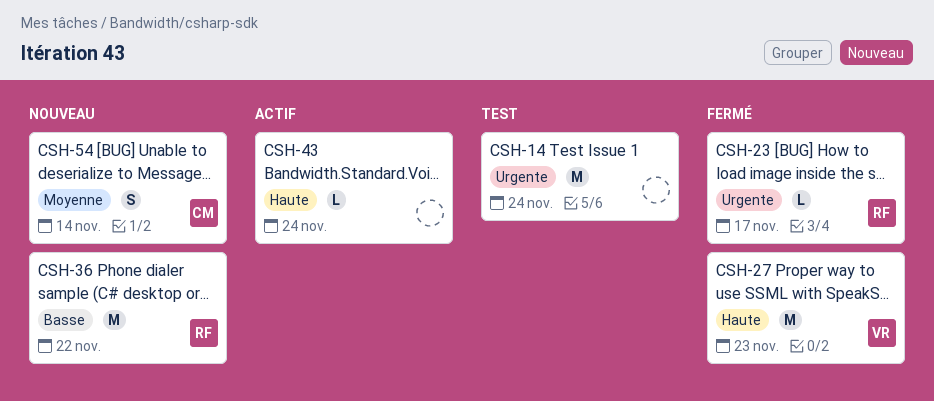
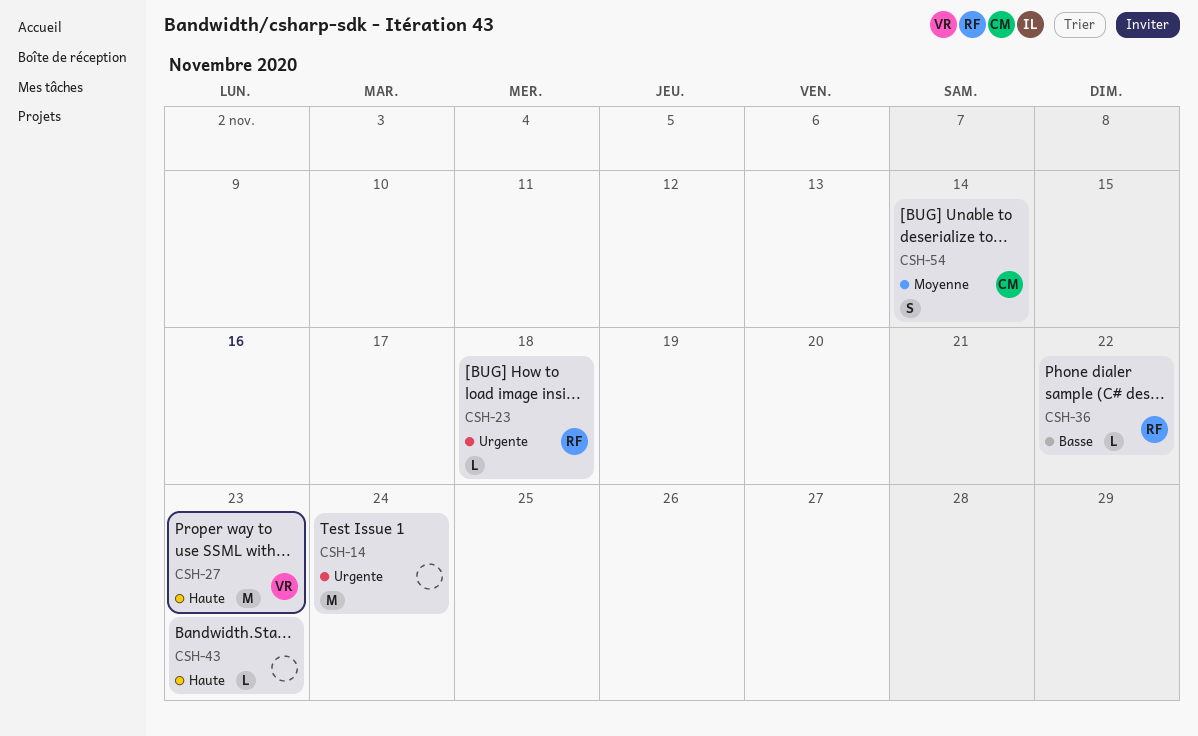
CSH-23, due: Nov 17 -> Nov 18
CSH-36, estimate: M -> L
CSH-43, due: Nov 24 -> Nov 23

